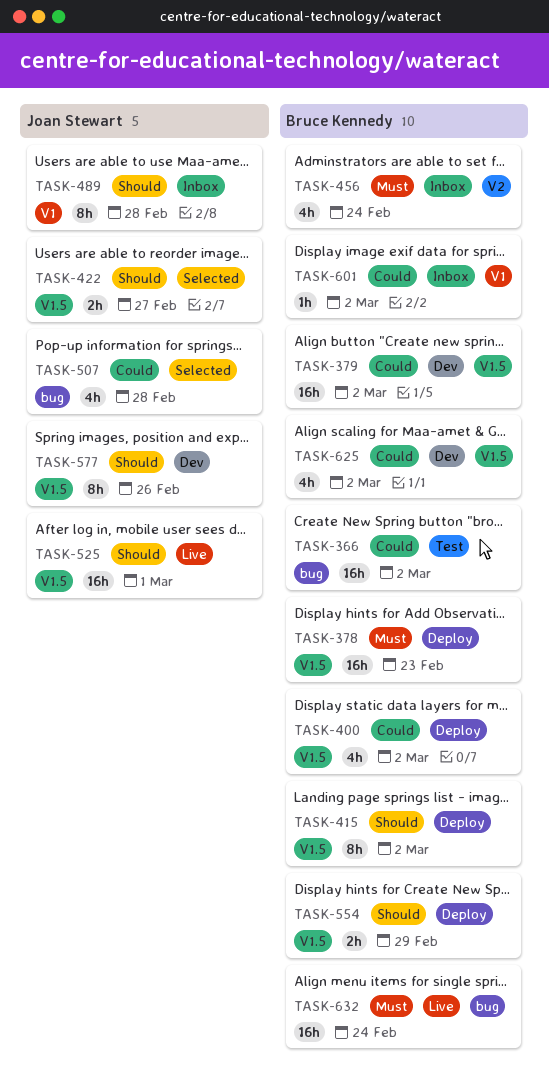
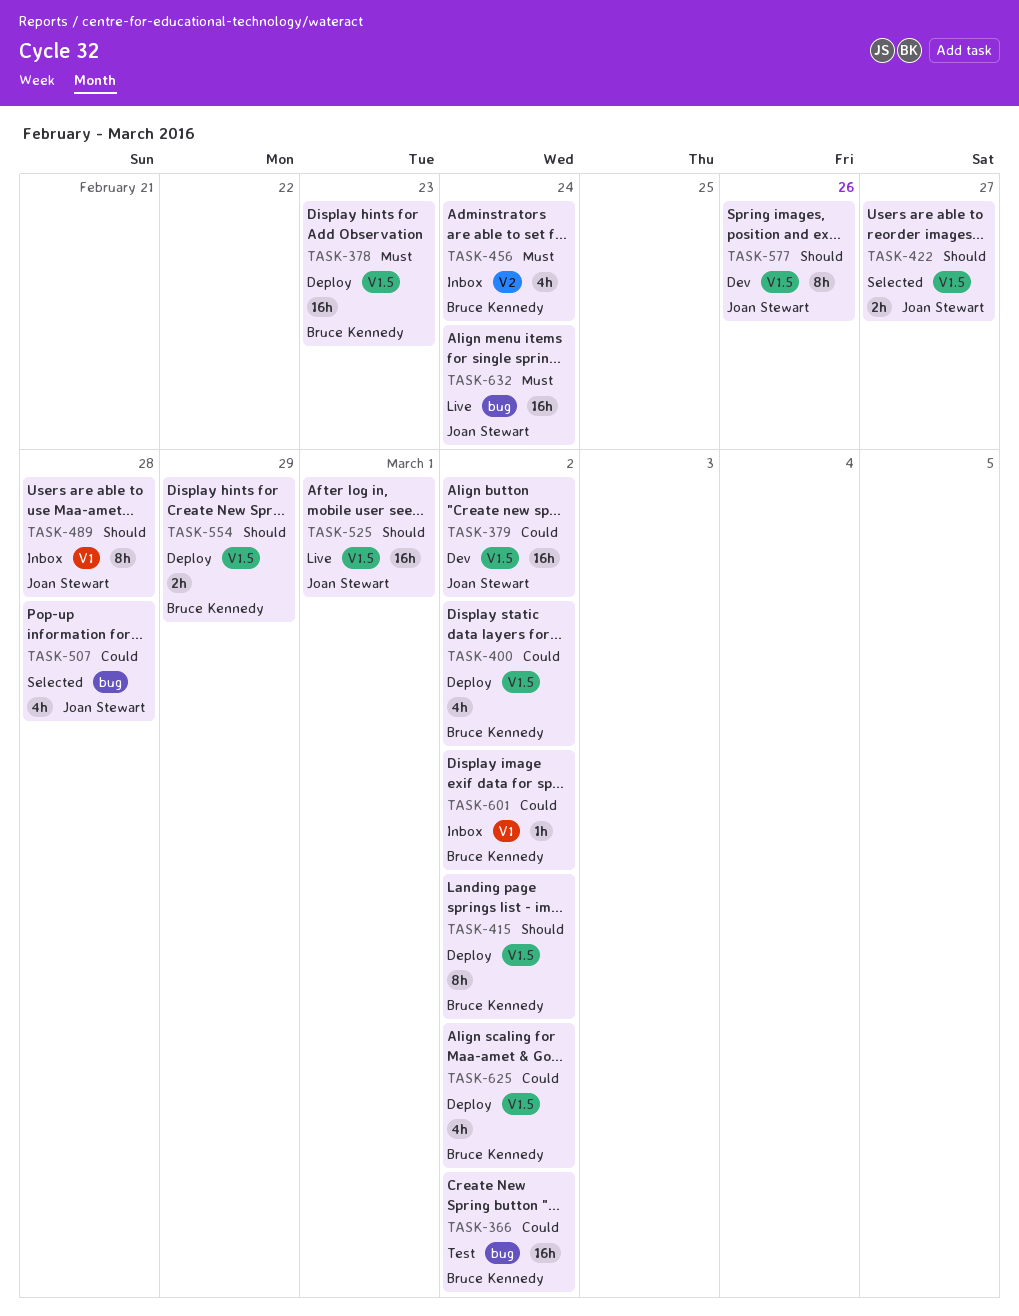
TASK-379, owner: Bruce Kennedy -> Joan Stewart
TASK-625, status: Dev -> Deploy
TASK-632, owner: Bruce Kennedy -> Joan Stewart

